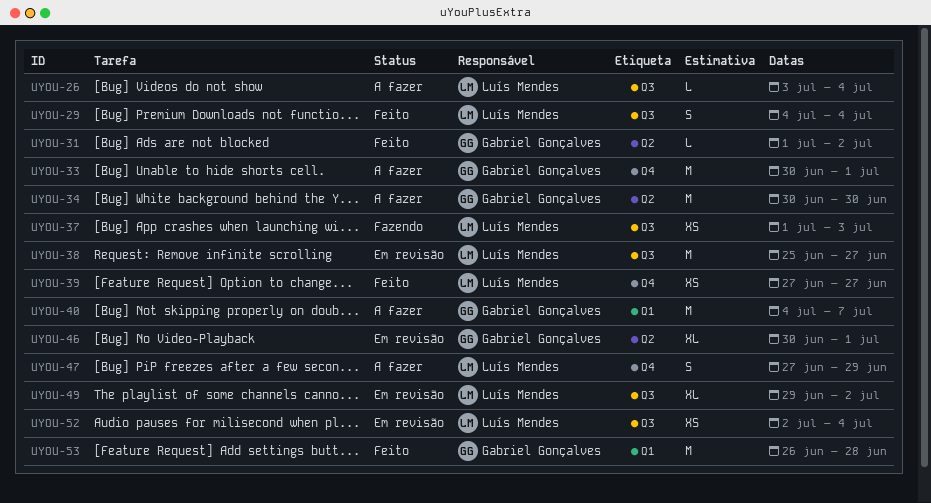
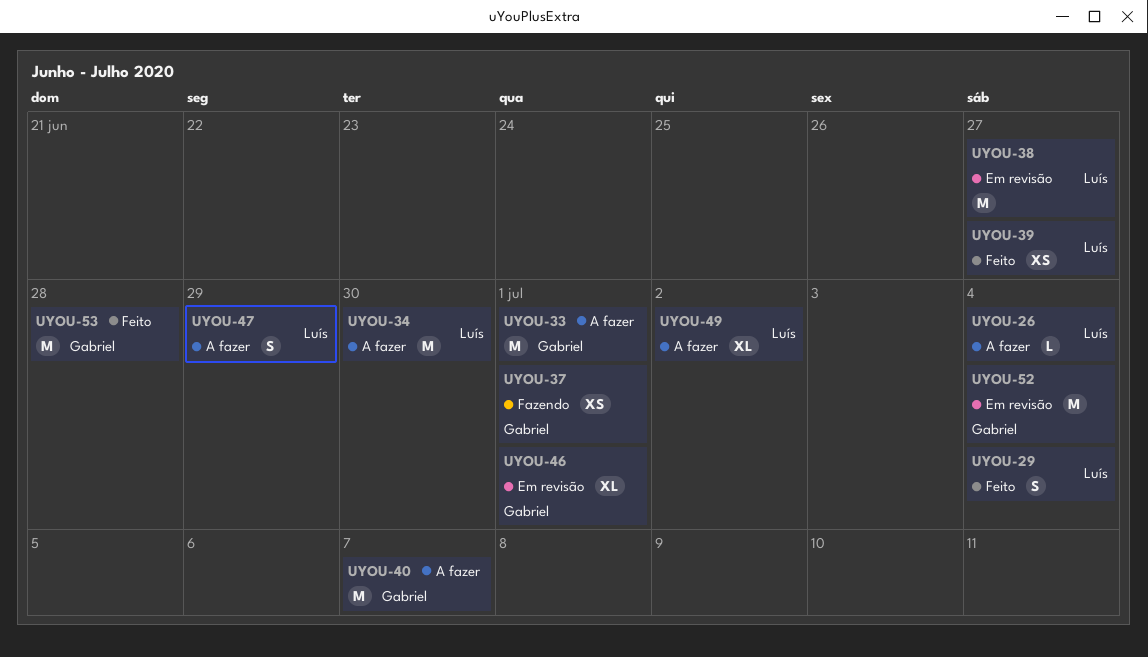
UYOU-31: present -> none
UYOU-34, owner: Gabriel Gonçalves -> Luís Mendes
UYOU-37, owner: Luís Mendes -> Gabriel Gonçalves
UYOU-37, due: Jul 3 -> Jul 1
UYOU-49, status: Em revisão -> A fazer
UYOU-52, owner: Luís Mendes -> Gabriel Gonçalves
UYOU-52, estimate: XS -> M

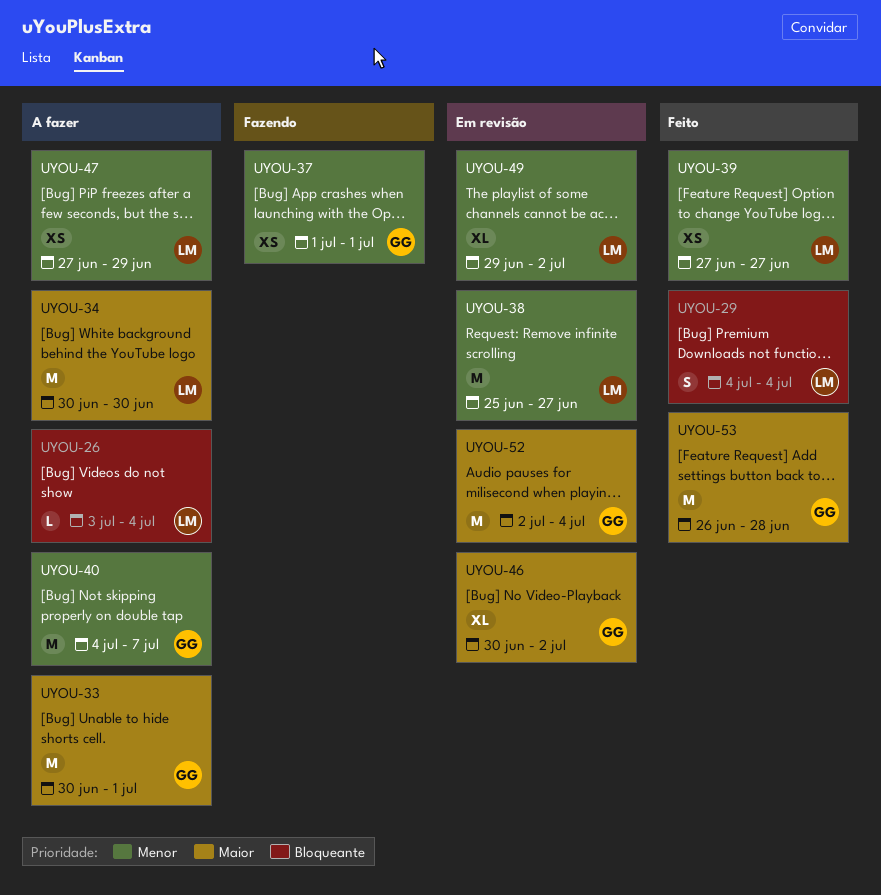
UYOU-46, due: Jul 1 -> Jul 2
UYOU-47, estimate: S -> XS
UYOU-49, status: A fazer -> Em revisão

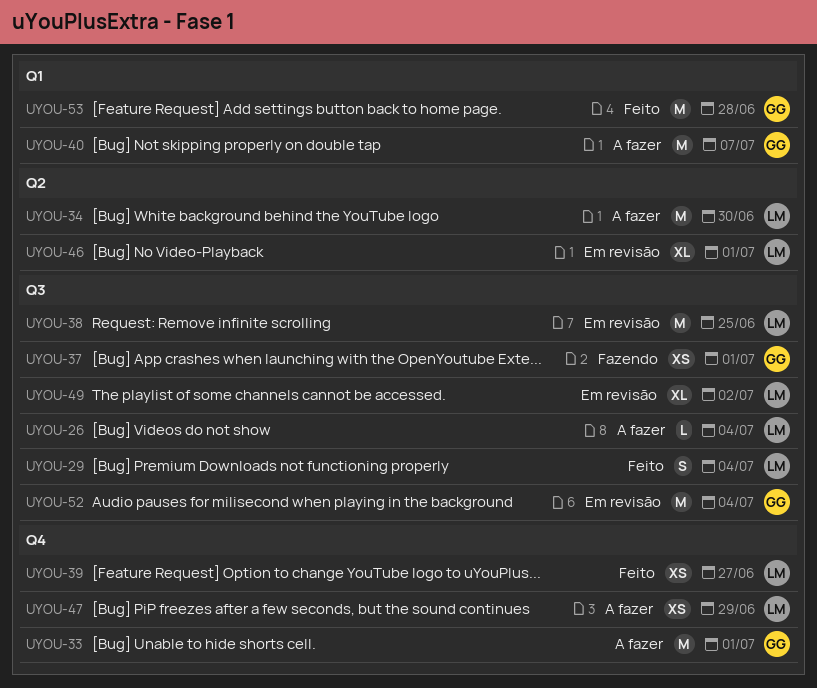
UYOU-38, due: Jun 27 -> Jun 25
UYOU-46, owner: GG -> LM
UYOU-46, due: Jul 2 -> Jul 1

